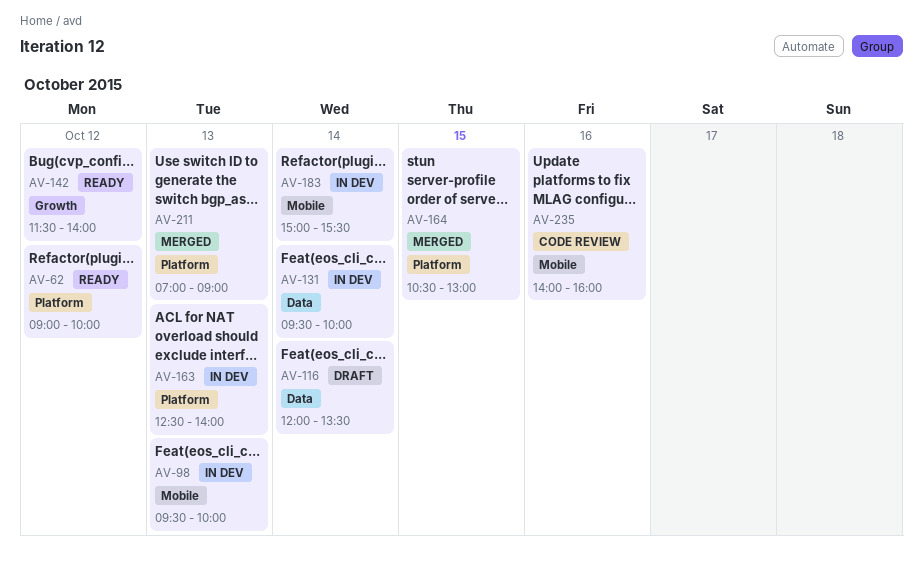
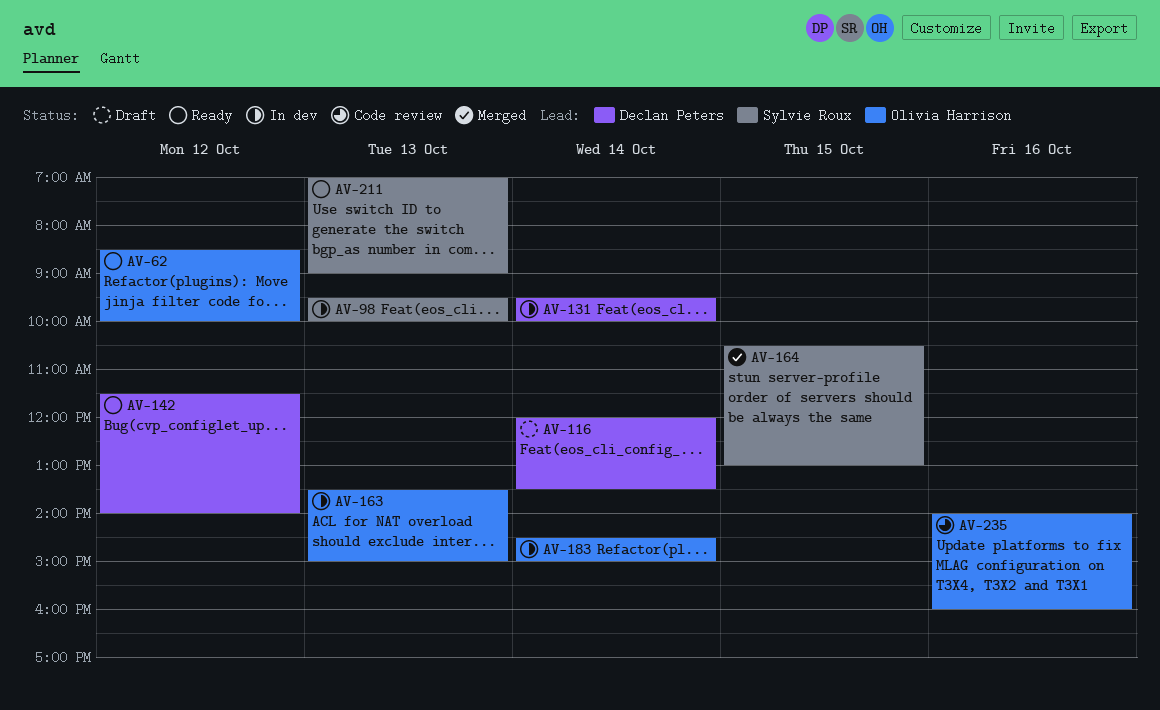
AV-62, begins: 09:00 -> 08:30
AV-163, begins: 12:30 -> 13:30
AV-163, ends: 14:00 -> 15:00
AV-183, begins: 15:00 -> 14:30
AV-183, ends: 15:30 -> 15:00
AV-211, status: Merged -> Ready

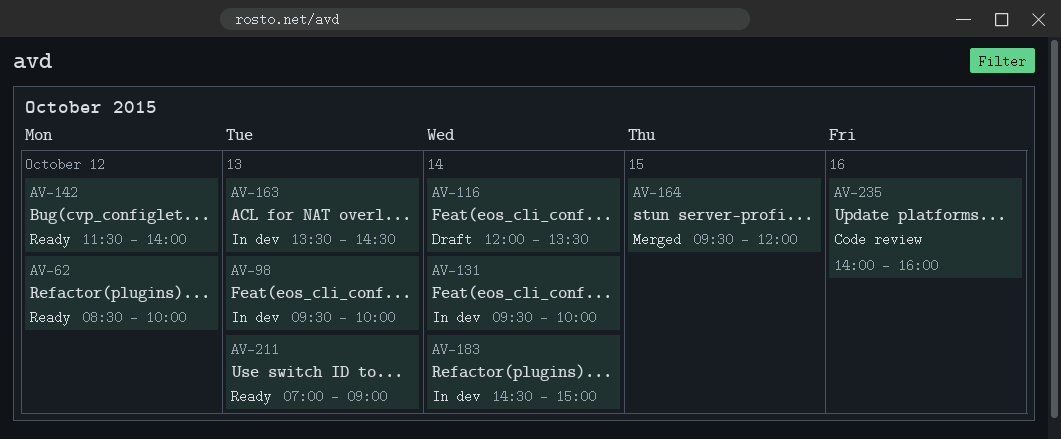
AV-163, ends: 15:00 -> 14:30
AV-164, begins: 10:30 -> 09:30
AV-164, ends: 13:00 -> 12:00

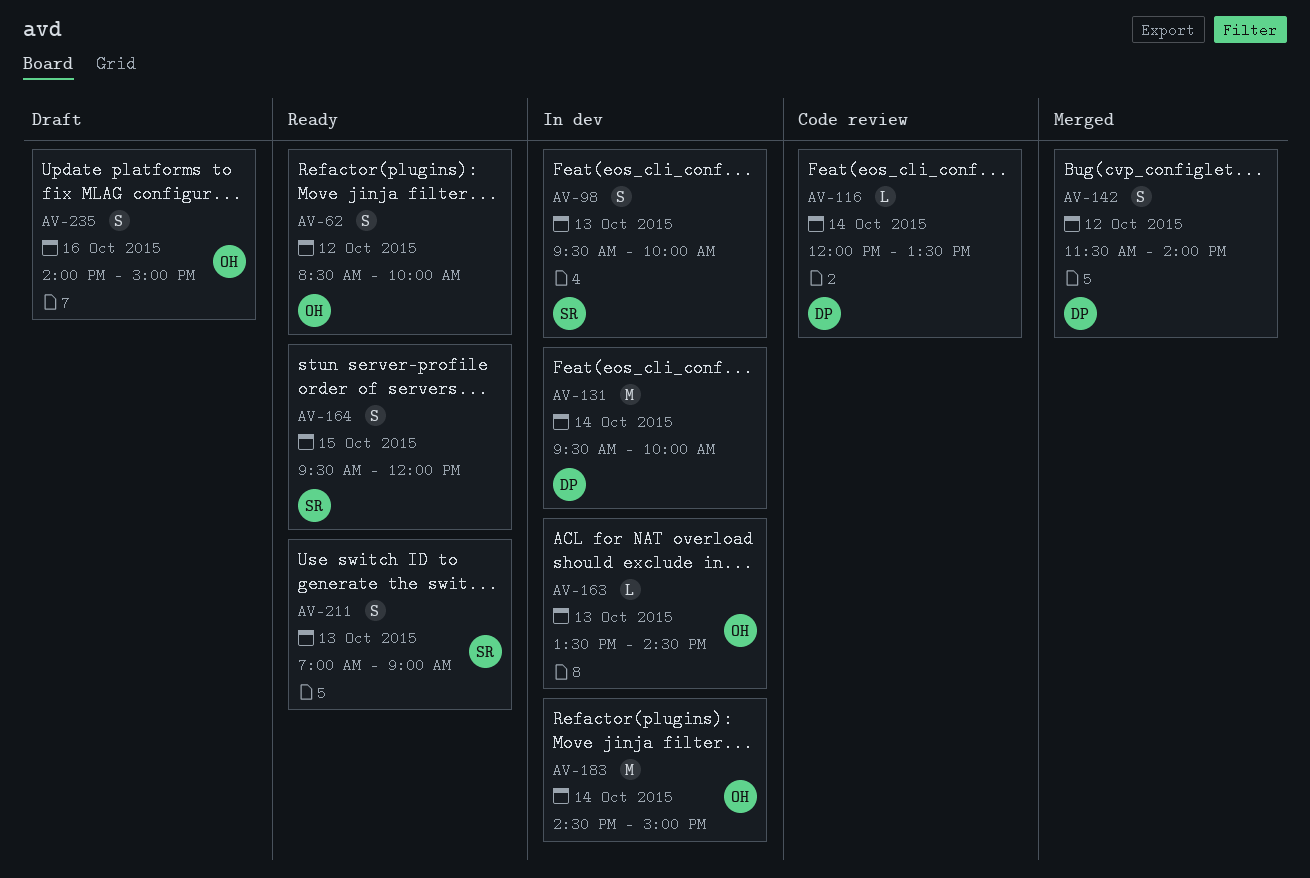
AV-116, status: Draft -> Code review
AV-142, status: Ready -> Merged
AV-164, status: Merged -> Ready
AV-235, status: Code review -> Draft
AV-235, ends: 16:00 -> 15:00

